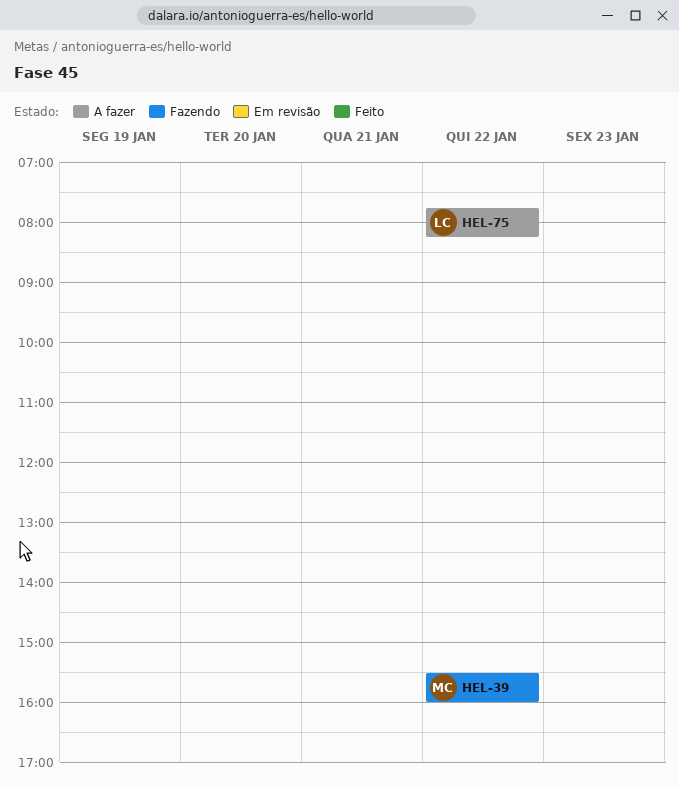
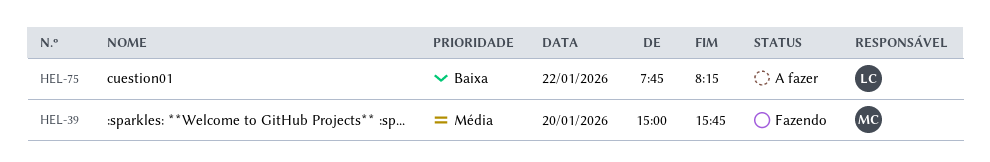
HEL-39, day: Jan 22 -> Jan 20
HEL-39, begins: 15:30 -> 15:00
HEL-39, ends: 16:00 -> 15:45

